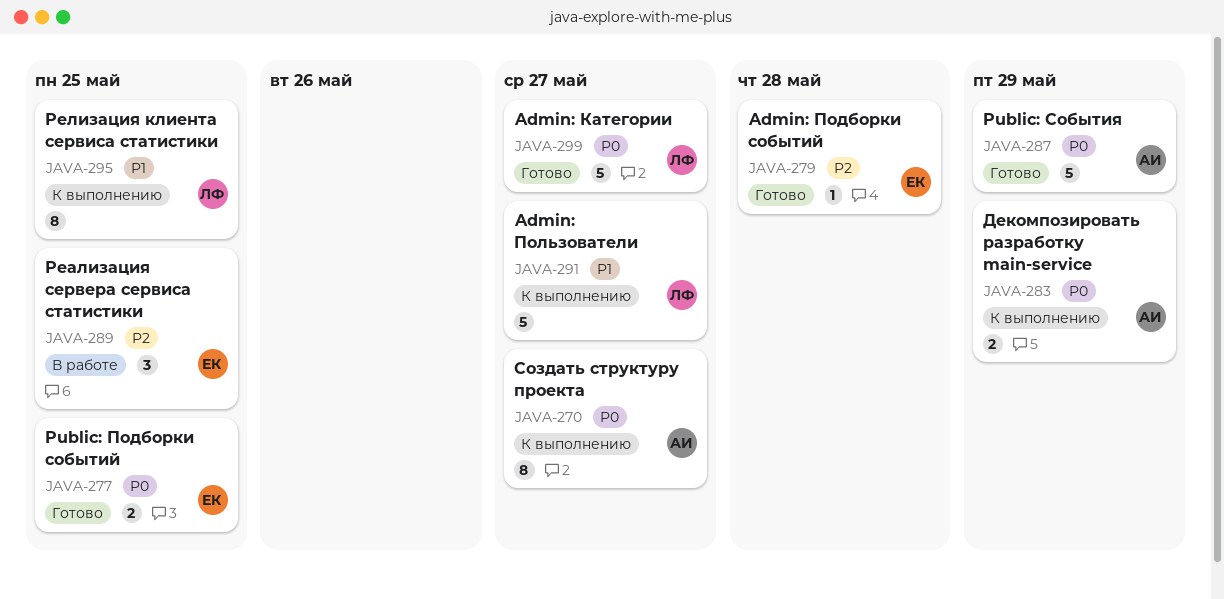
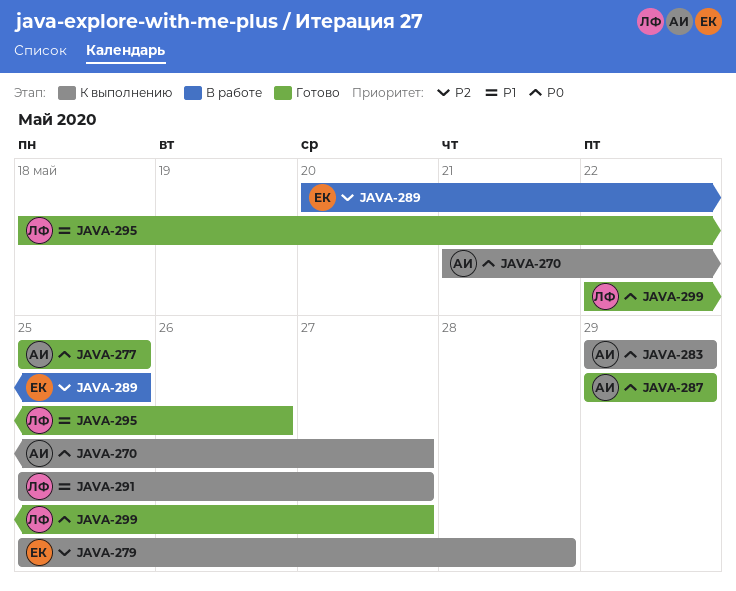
JAVA-277, owner: ЕК -> АИ
JAVA-279, status: Готово -> К выполнению
JAVA-295, status: К выполнению -> Готово
JAVA-295, due: May 25 -> May 26

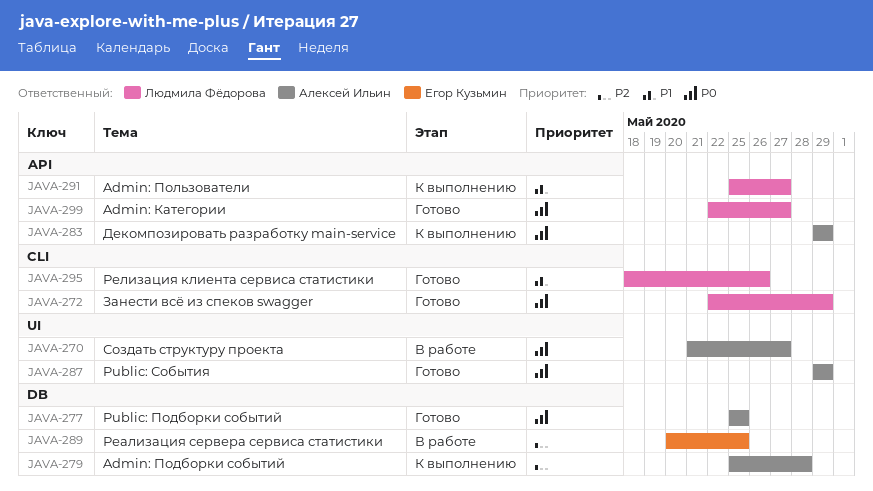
JAVA-270, status: К выполнению -> В работе
JAVA-272: none -> present
JAVA-279, owner: Егор Кузьмин -> Алексей Ильин

